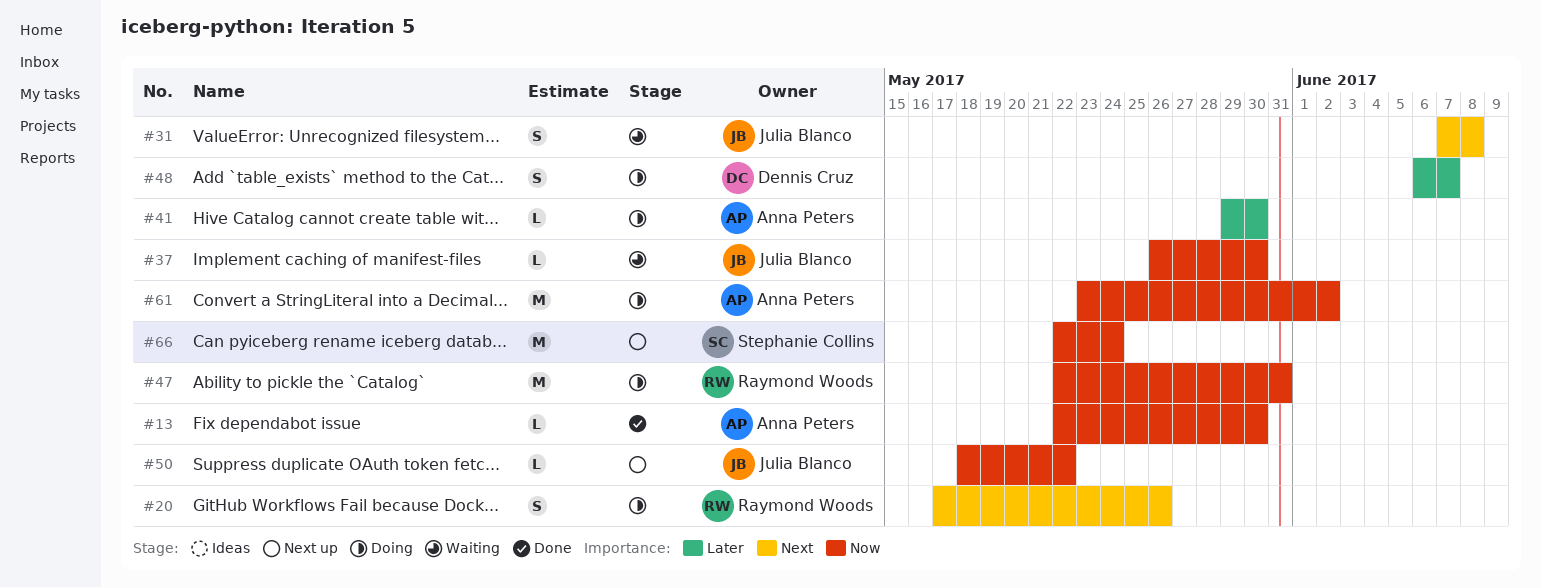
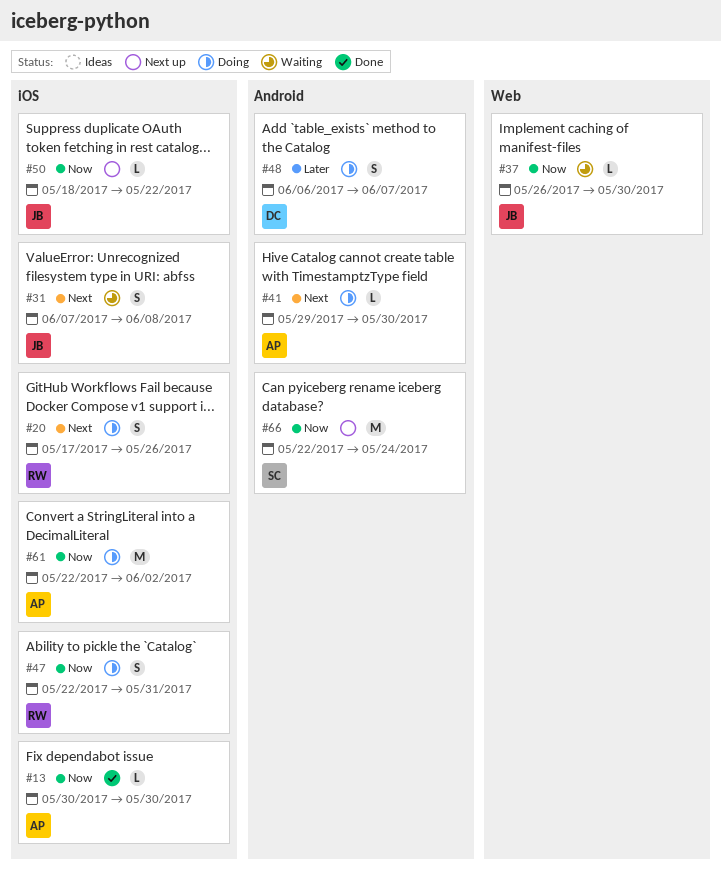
#13, start: May 22 -> May 30
#41, priority: Later -> Next
#47, estimate: M -> S
#61, start: May 23 -> May 22

